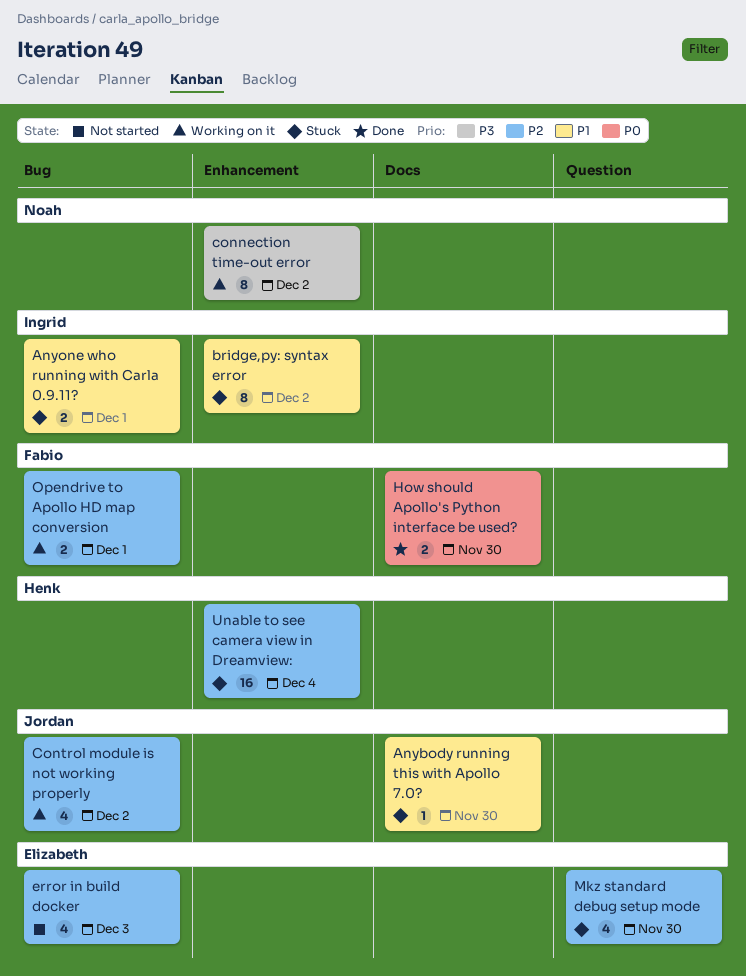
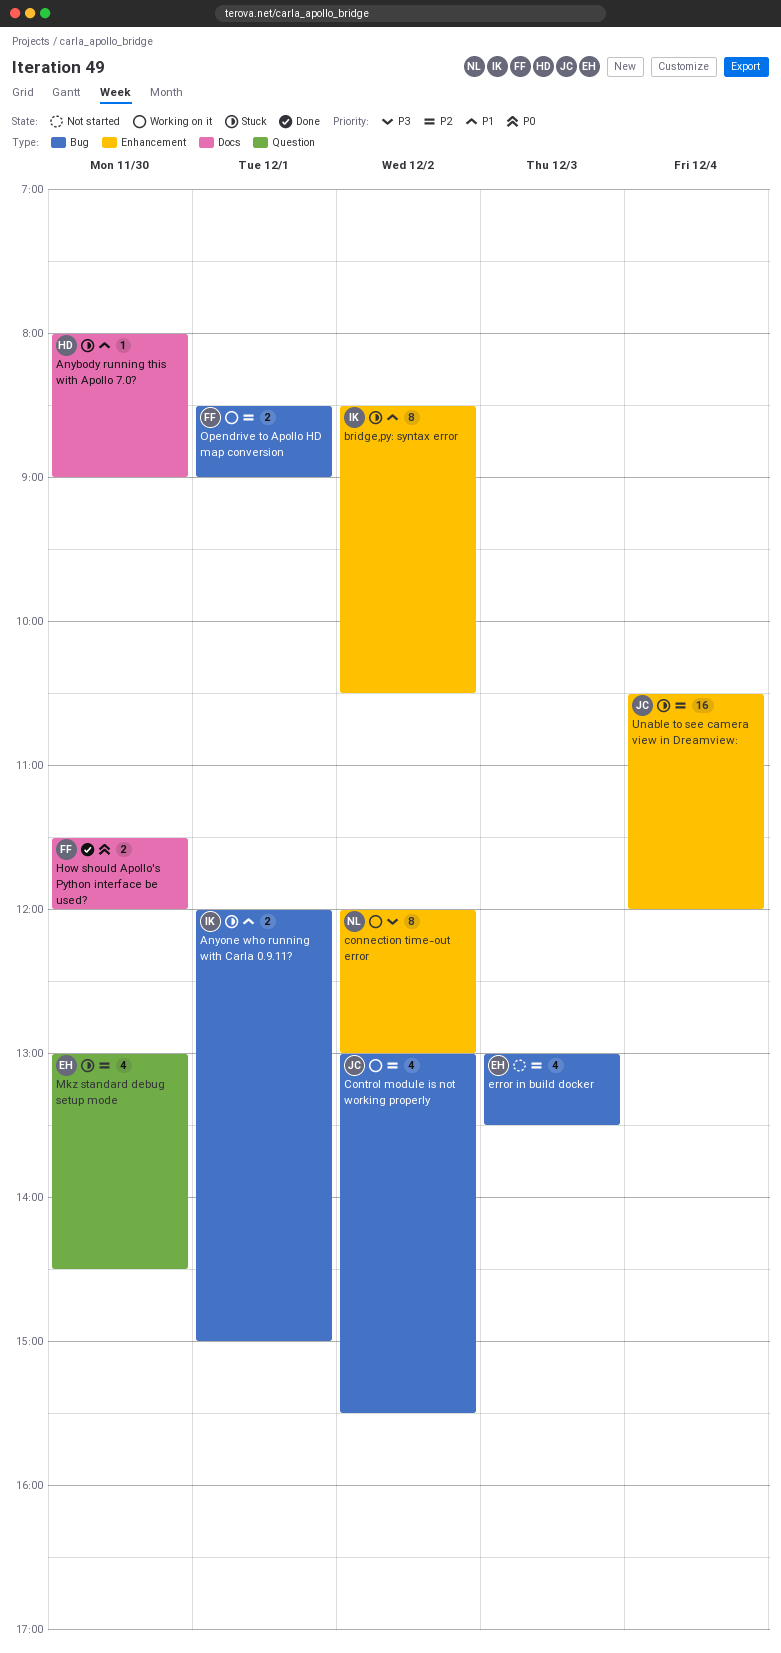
Anybody running this with Apollo 7.0?, owner: Jordan -> Henk
Unable to see camera view in Dreamview:, owner: Henk -> Jordan

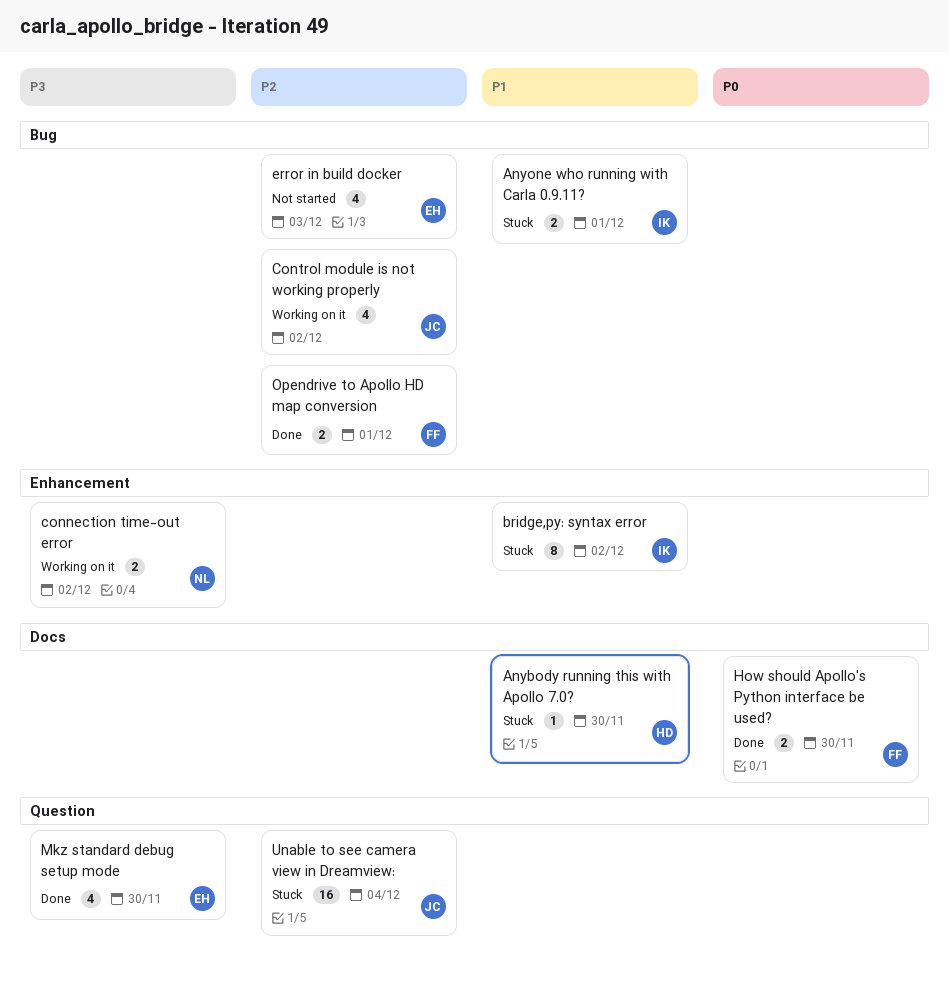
connection time-out error, estimate: 8 -> 2
Mkz standard debug setup mode, status: Stuck -> Done
Mkz standard debug setup mode, priority: P2 -> P3
Opendrive to Apollo HD map conversion, status: Working on it -> Done
Unable to see camera view in Dreamview:, label: Enhancement -> Question

